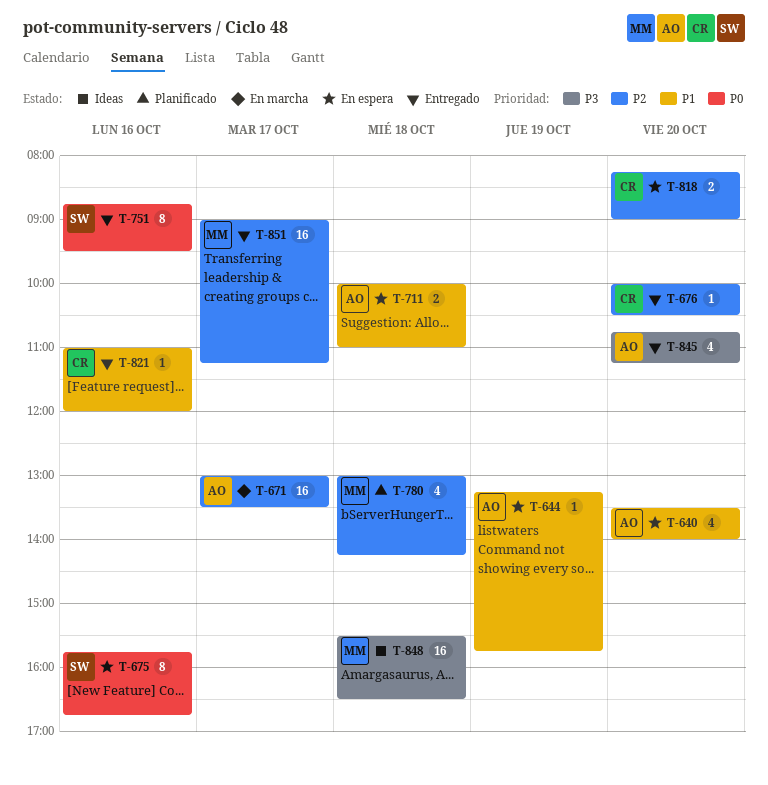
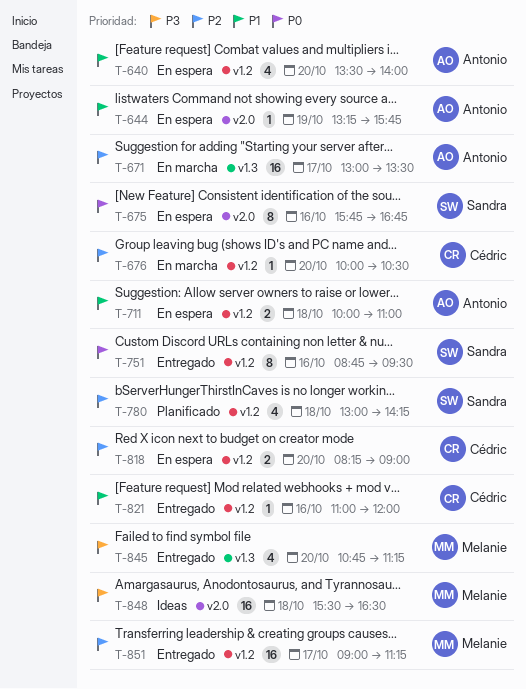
T-676, status: Entregado -> En marcha
T-780, owner: Melanie -> Sandra
T-845, owner: Antonio -> Melanie

